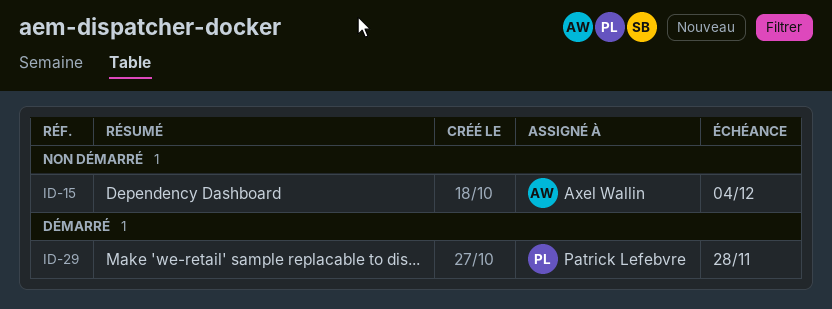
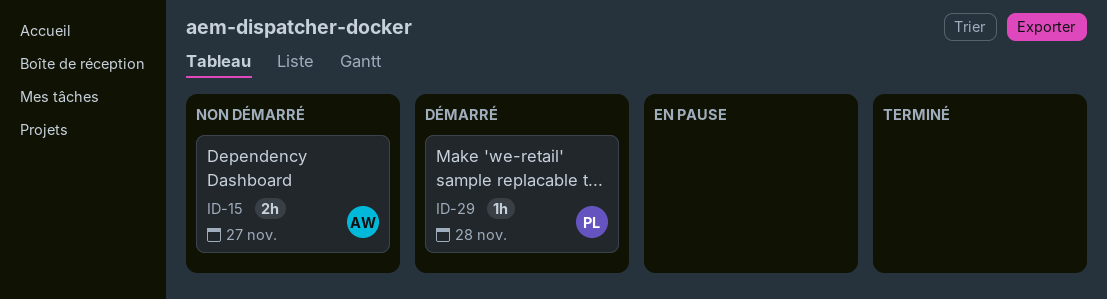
ID-15, due: Dec 4 -> Nov 27

